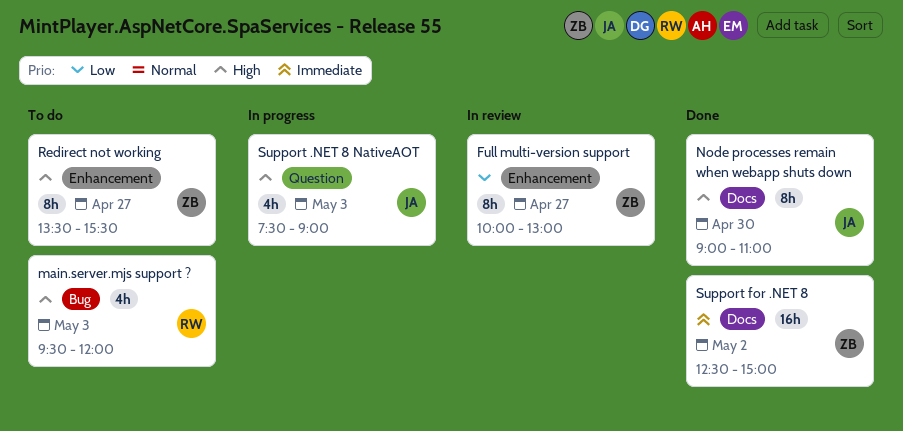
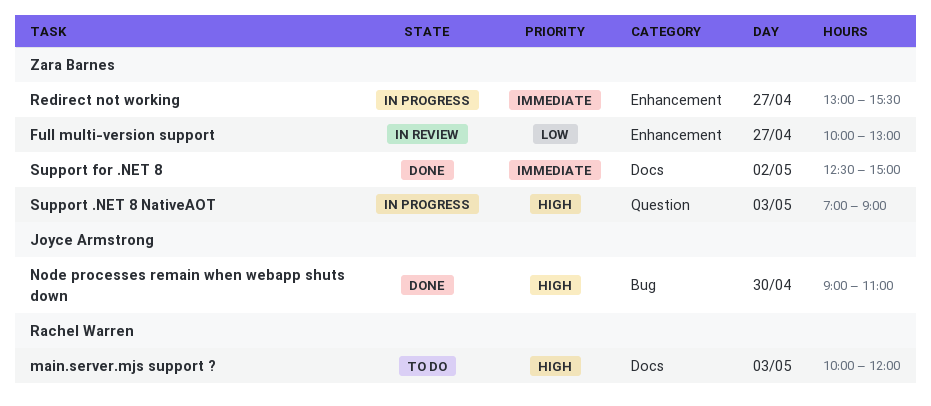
main.server.mjs support ?, label: Bug -> Docs
main.server.mjs support ?, begins: 09:30 -> 10:00
Node processes remain when webapp shuts down, label: Docs -> Bug
Redirect not working, status: To do -> In progress
Redirect not working, priority: High -> Immediate
Redirect not working, begins: 13:30 -> 13:00
Support .NET 8 NativeAOT, owner: Joyce Armstrong -> Zara Barnes
Support .NET 8 NativeAOT, begins: 07:30 -> 07:00

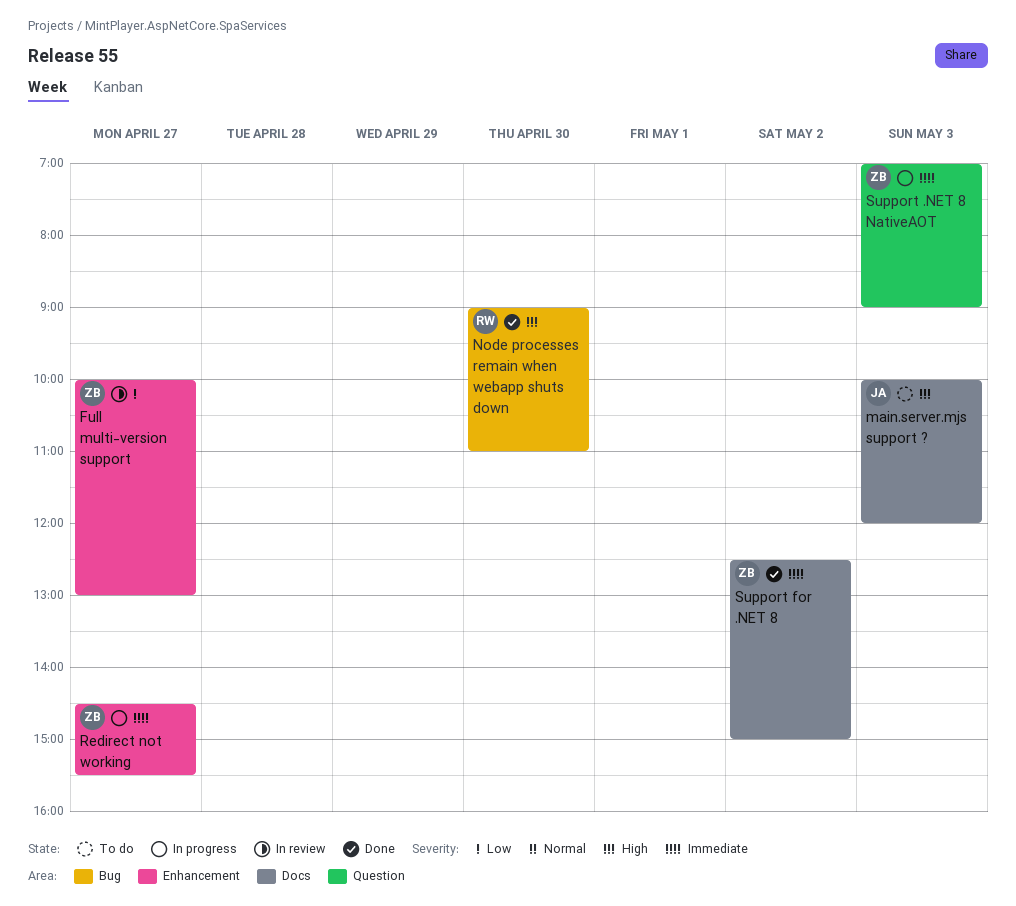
main.server.mjs support ?, owner: Rachel Warren -> Joyce Armstrong
Node processes remain when webapp shuts down, owner: Joyce Armstrong -> Rachel Warren
Redirect not working, begins: 13:00 -> 14:30
Support .NET 8 NativeAOT, priority: High -> Immediate

